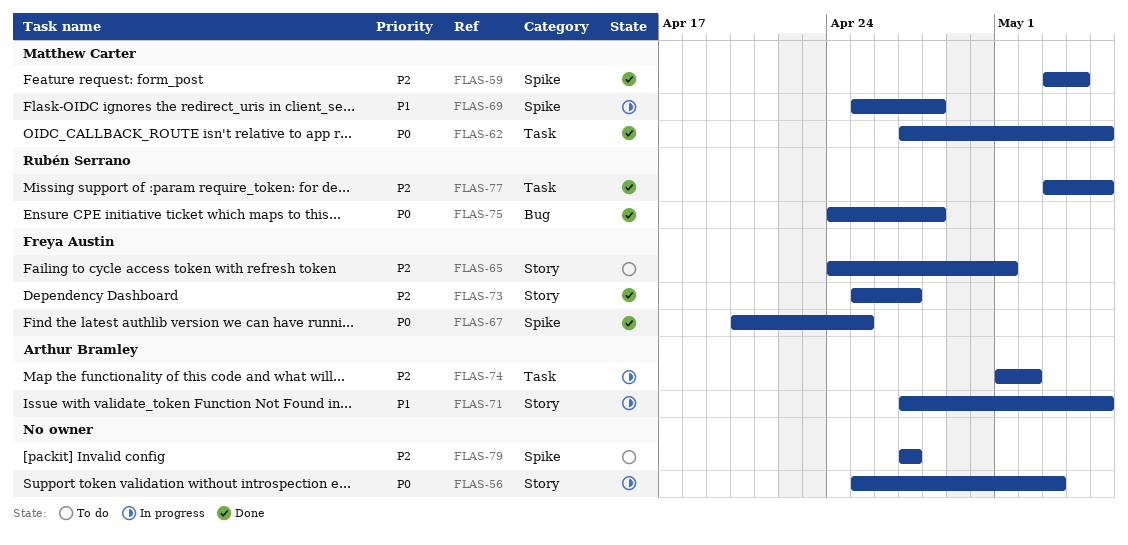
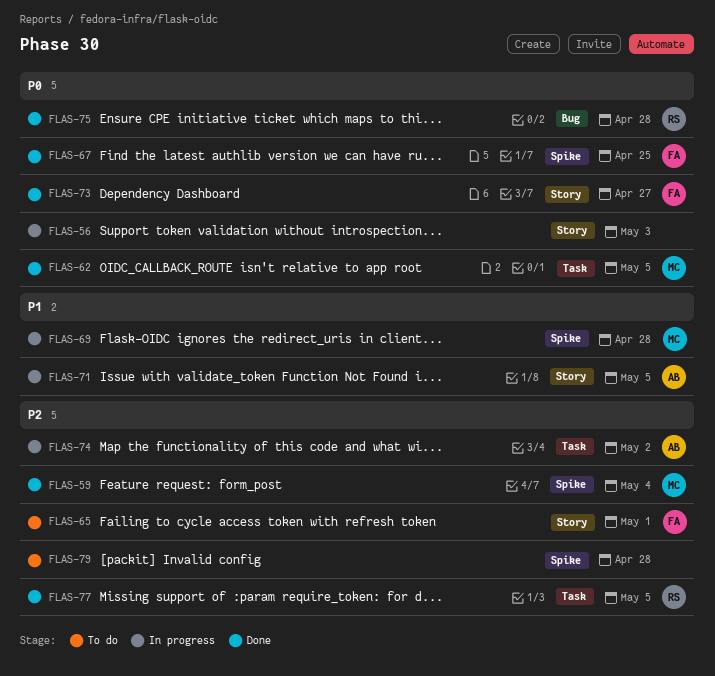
FLAS-73, priority: P2 -> P0
FLAS-79, due: Apr 27 -> Apr 28

